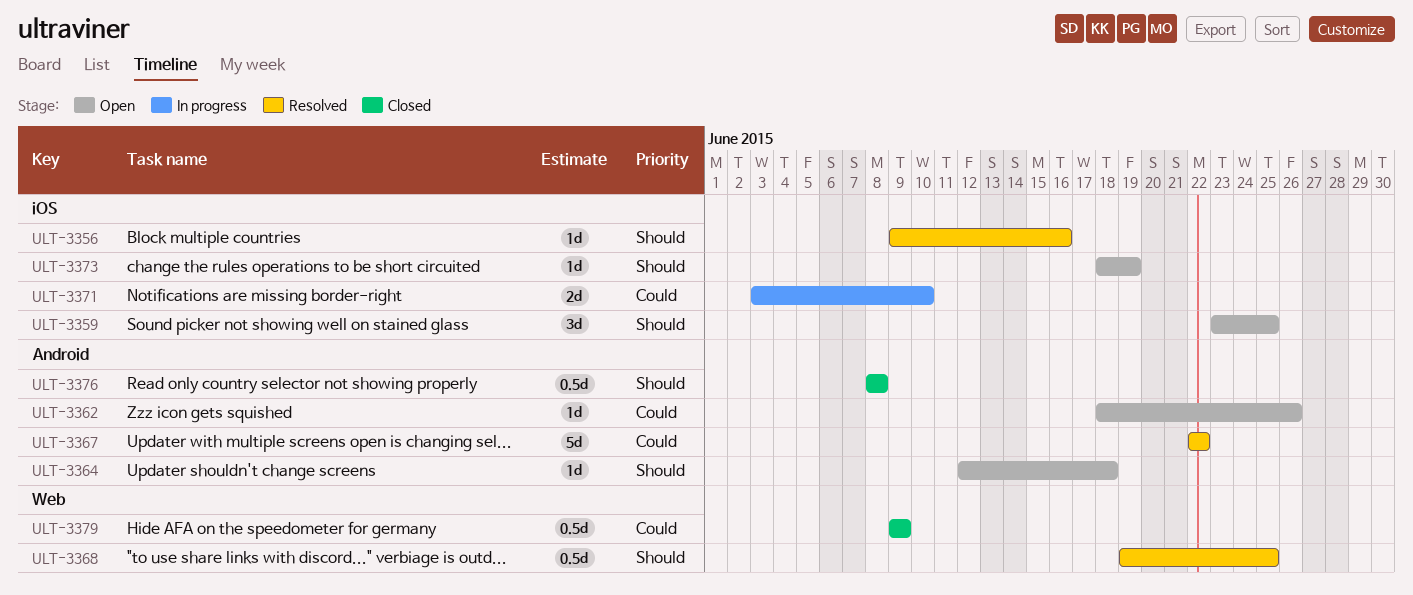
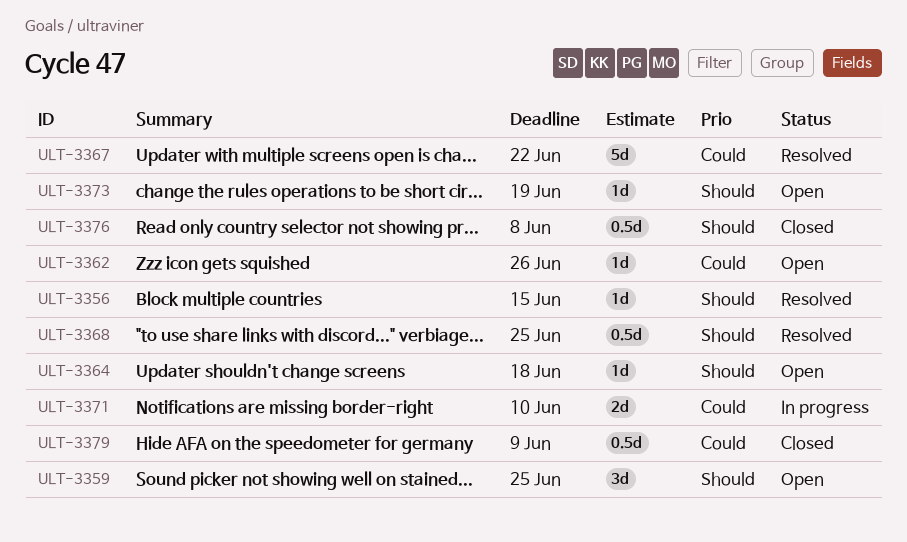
ULT-3356, due: Jun 16 -> Jun 15

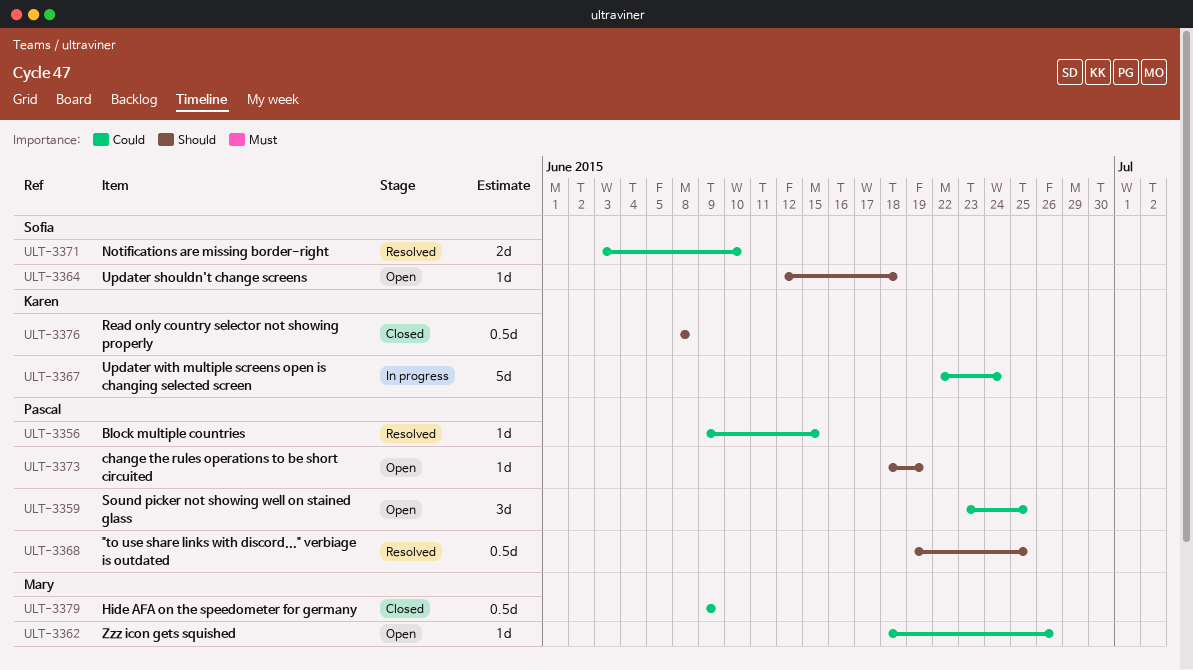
ULT-3356, priority: Should -> Could
ULT-3359, priority: Should -> Could
ULT-3367, status: Resolved -> In progress
ULT-3367, due: Jun 22 -> Jun 24
ULT-3371, status: In progress -> Resolved

